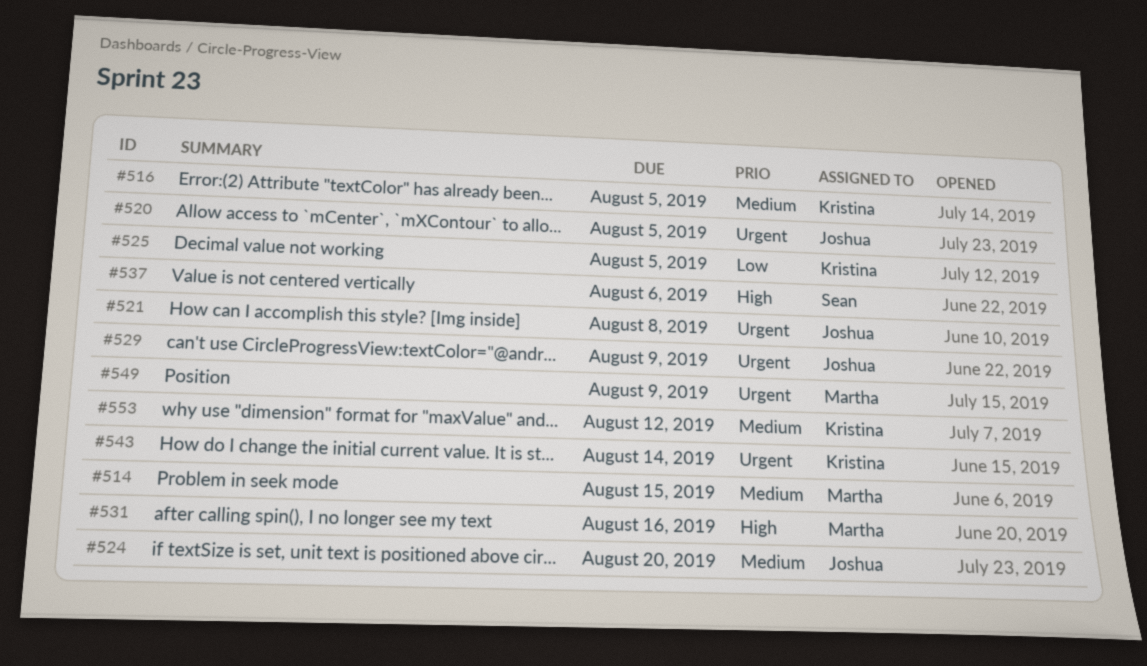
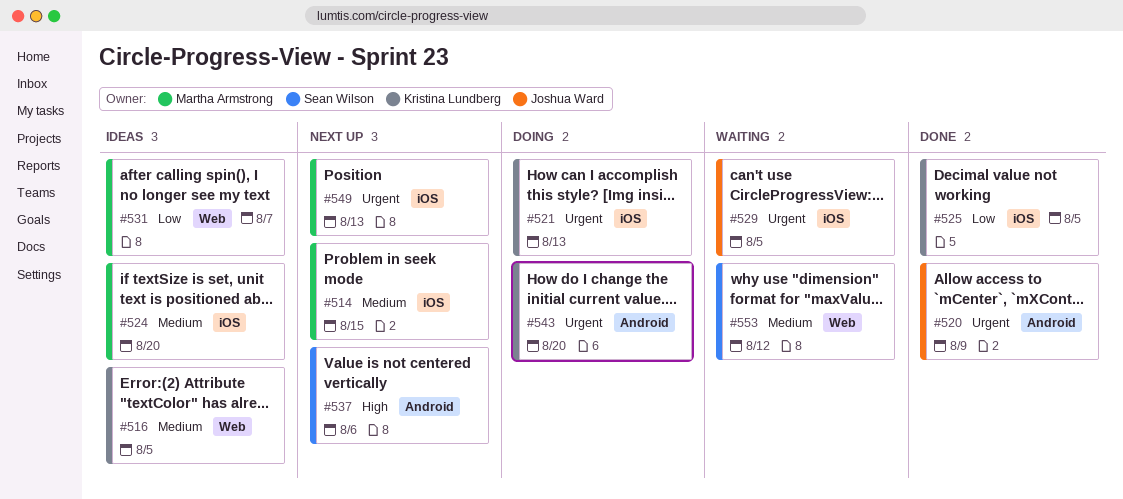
#520, due: Aug 5 -> Aug 9
#521, owner: Joshua Ward -> Kristina Lundberg
#521, due: Aug 8 -> Aug 13
#524, owner: Joshua Ward -> Martha Armstrong
#529, due: Aug 9 -> Aug 5
#531, priority: High -> Low
#531, due: Aug 16 -> Aug 7
#543, due: Aug 14 -> Aug 20
#549, due: Aug 9 -> Aug 13
#553, owner: Kristina Lundberg -> Sean Wilson

